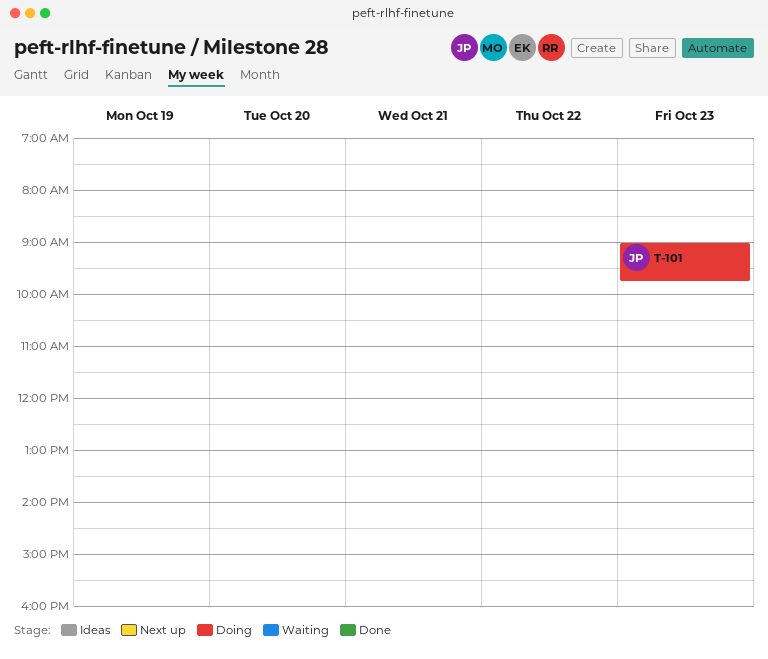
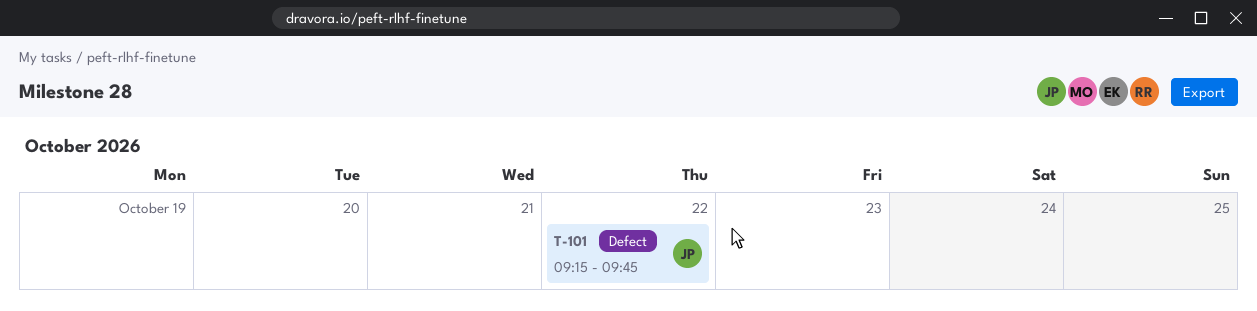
T-101, day: Oct 23 -> Oct 22
T-101, begins: 09:00 -> 09:15

